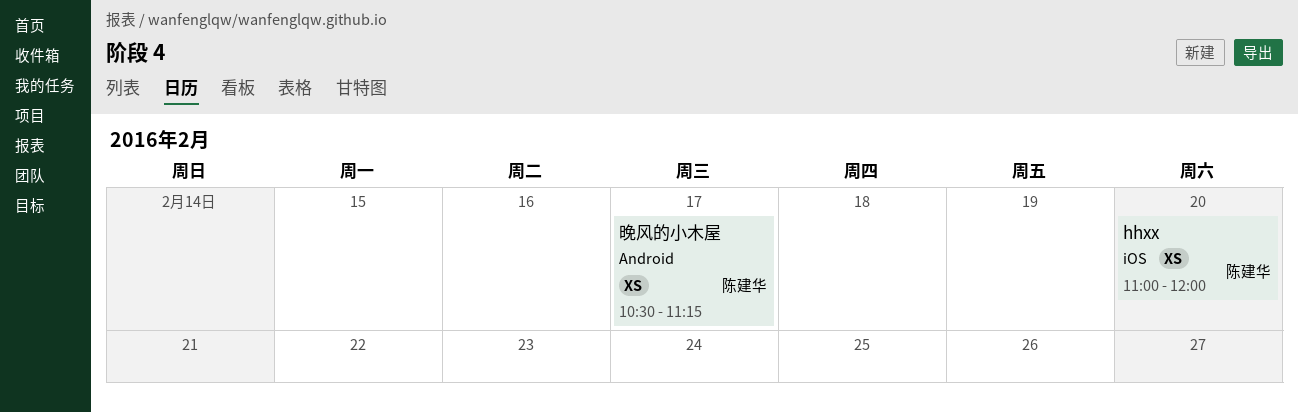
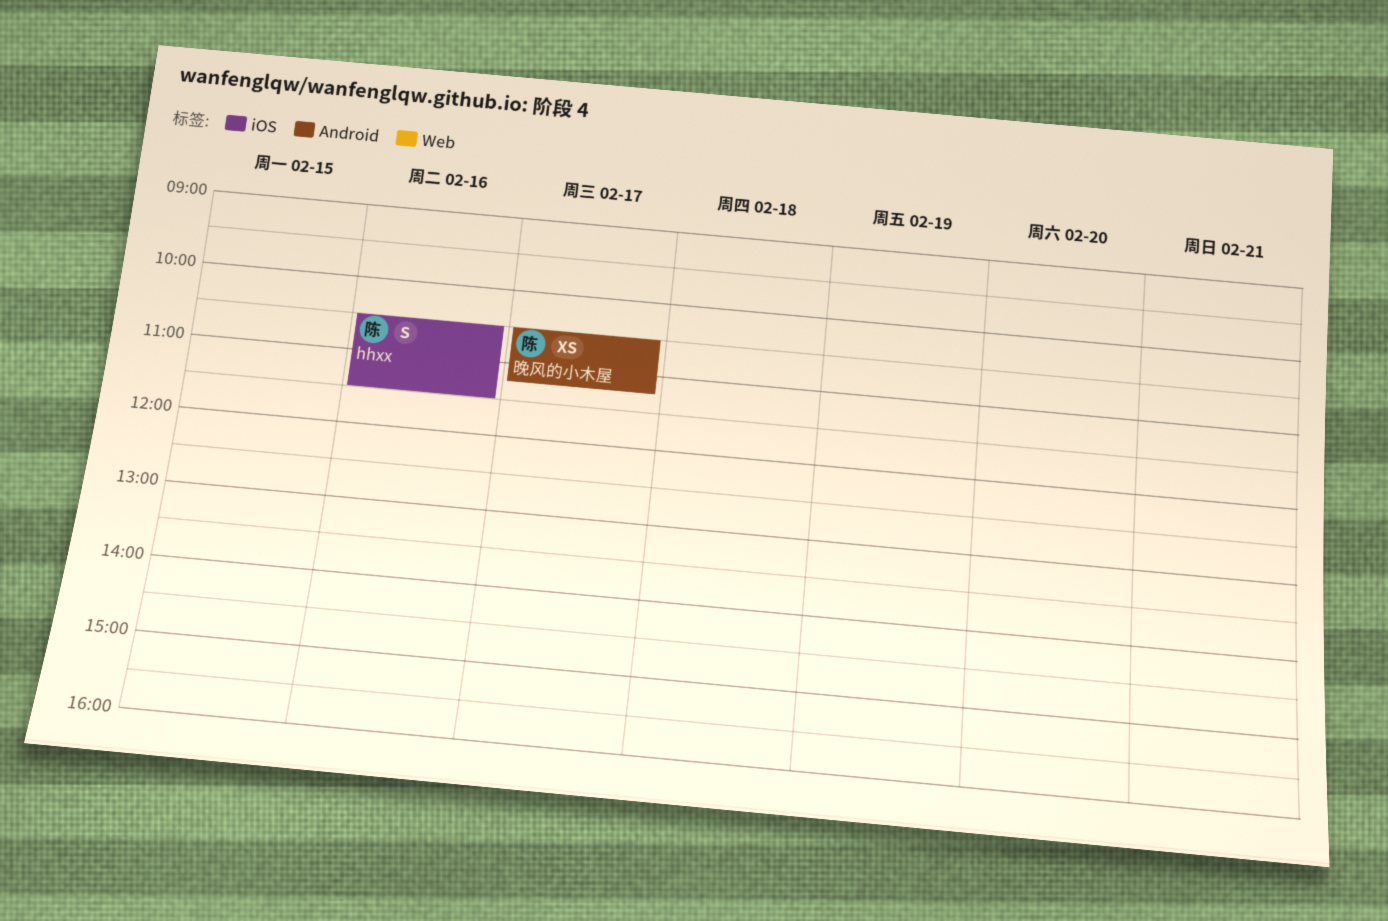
hhxx, estimate: XS -> S
hhxx, day: Feb 20 -> Feb 16
hhxx, begins: 11:00 -> 10:30
hhxx, ends: 12:00 -> 11:30

